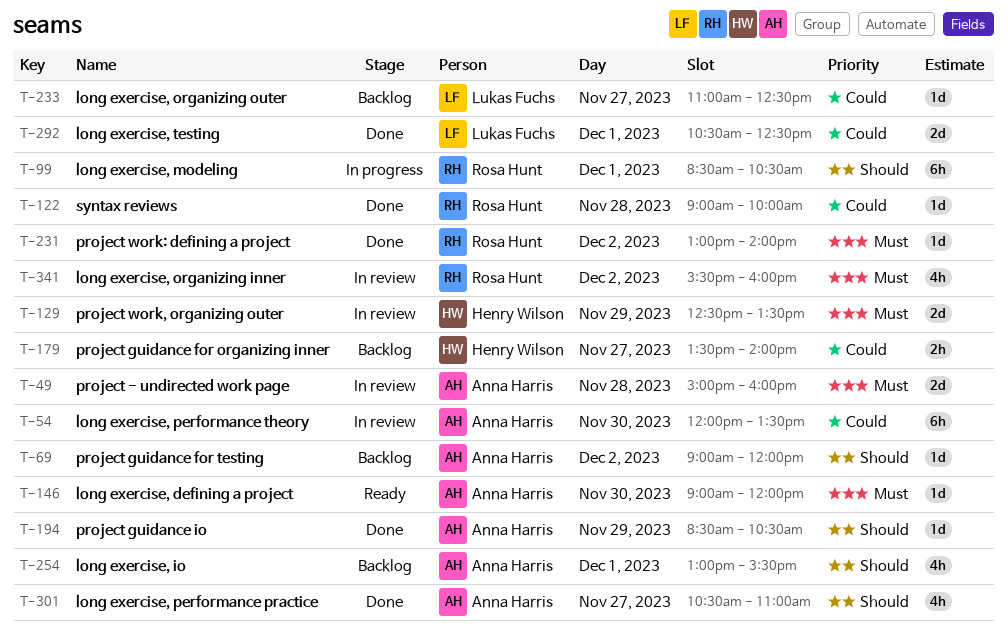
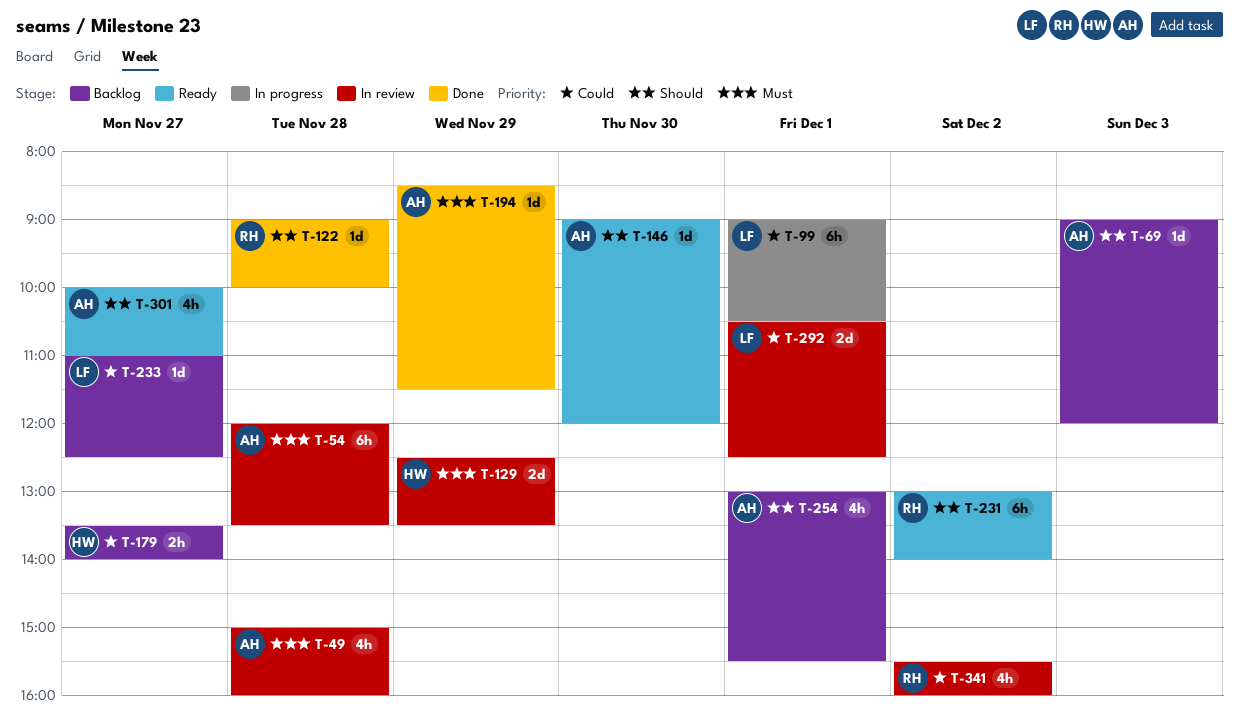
T-49, estimate: 2d -> 4h
T-54, priority: Could -> Must
T-54, day: Nov 30 -> Nov 28
T-69, day: Dec 2 -> Dec 3
T-99, owner: Rosa Hunt -> Lukas Fuchs
T-99, priority: Should -> Could
T-99, begins: 08:30 -> 09:00
T-122, priority: Could -> Should
T-146, priority: Must -> Should
T-194, priority: Should -> Must
T-194, ends: 10:30 -> 11:30
T-231, status: Done -> Ready
T-231, priority: Must -> Should
T-231, estimate: 1d -> 6h
T-292, status: Done -> In review
T-301, status: Done -> Ready
T-301, begins: 10:30 -> 10:00
T-341, priority: Must -> Could

